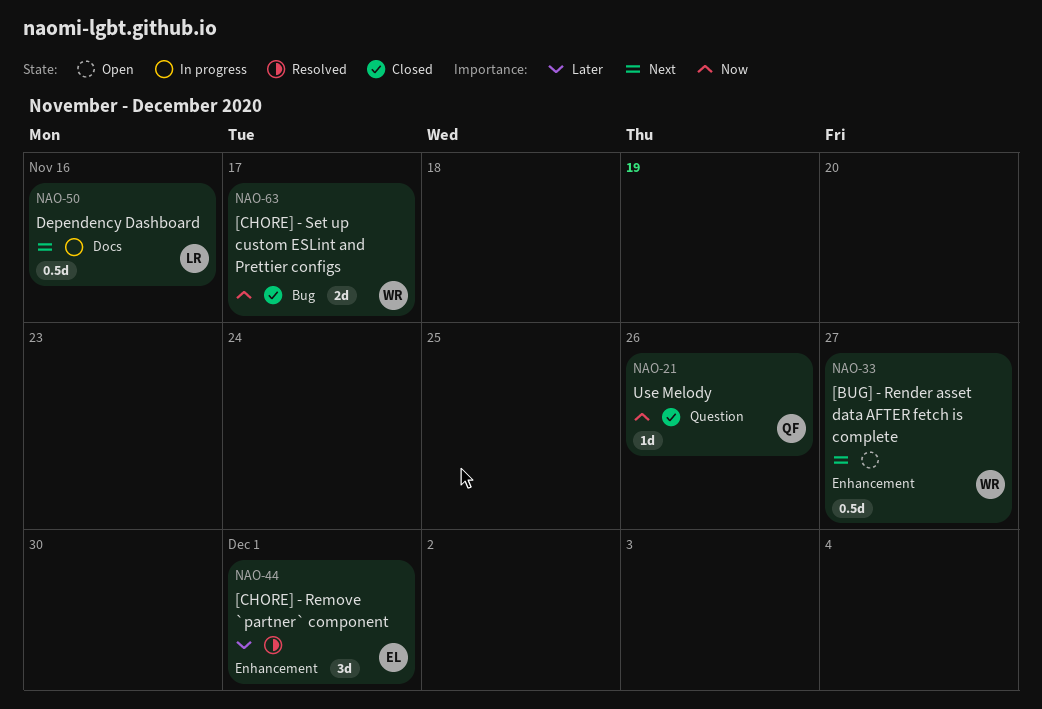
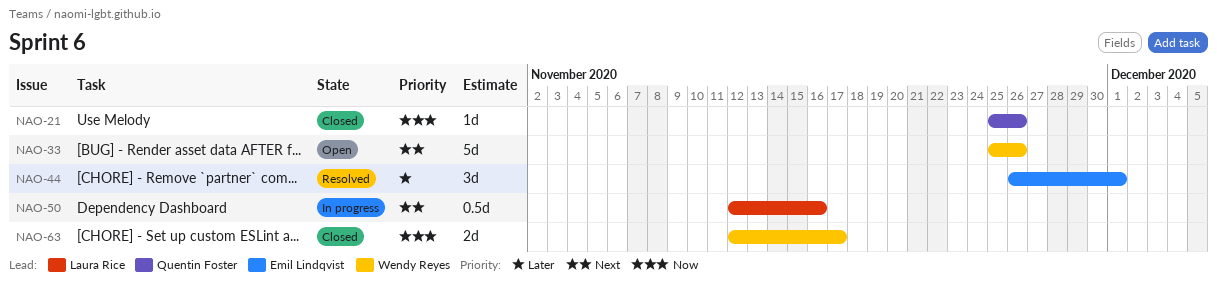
NAO-33, estimate: 0.5d -> 5d
NAO-33, due: Nov 27 -> Nov 26

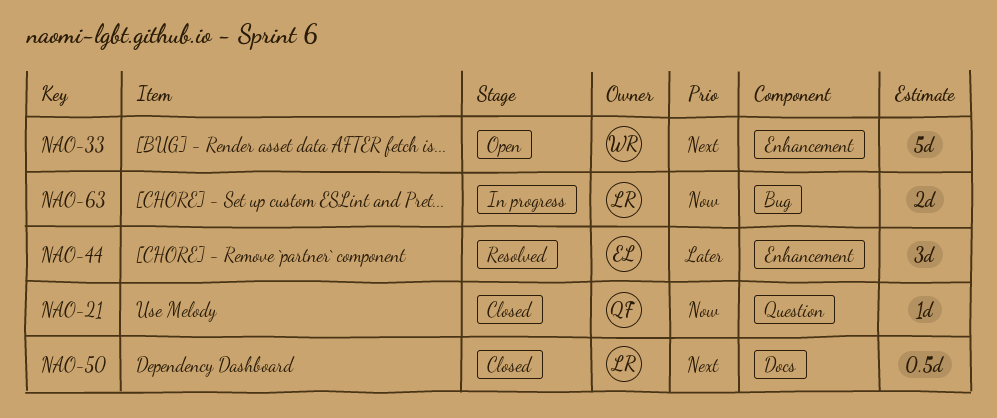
NAO-50, status: In progress -> Closed
NAO-63, status: Closed -> In progress
NAO-63, owner: Wendy Reyes -> Laura Rice

